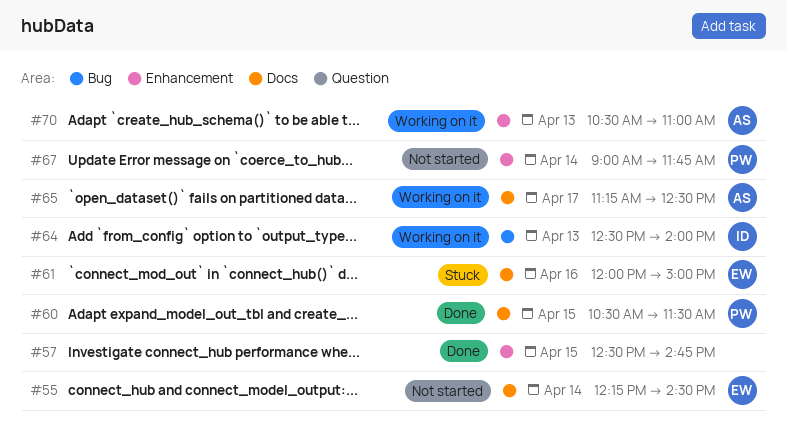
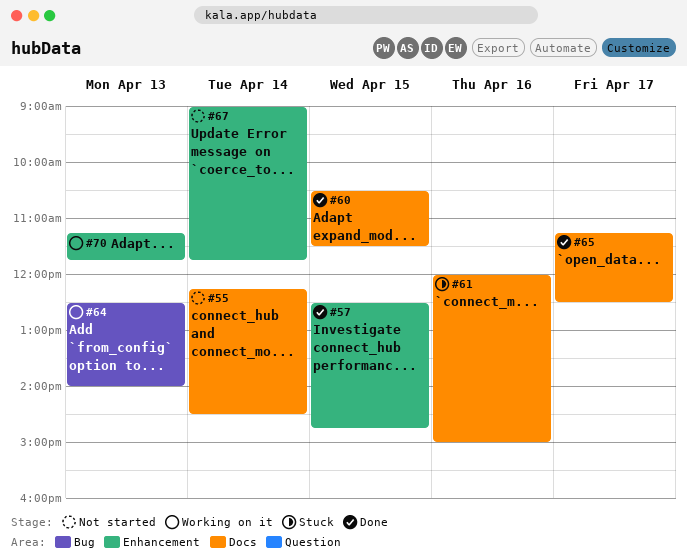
#65, status: Working on it -> Done
#70, begins: 10:30 -> 11:15
#70, ends: 11:00 -> 11:45

